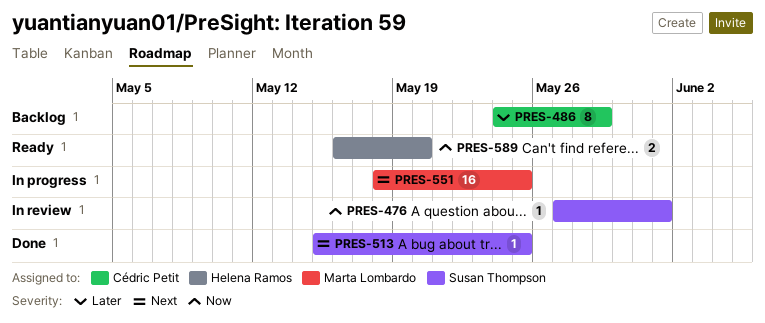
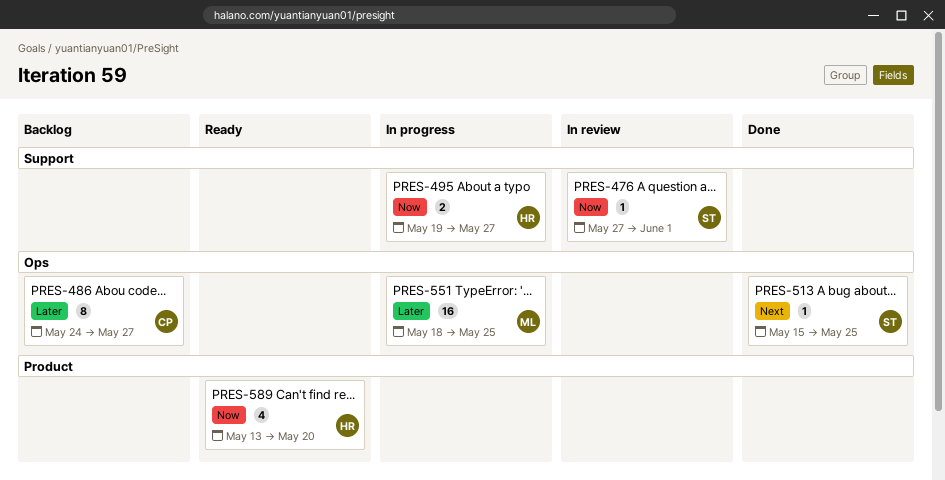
PRES-486, due: May 29 -> May 27
PRES-495: none -> present
PRES-551, priority: Next -> Later
PRES-589, estimate: 2 -> 4
PRES-589, start: May 16 -> May 13

